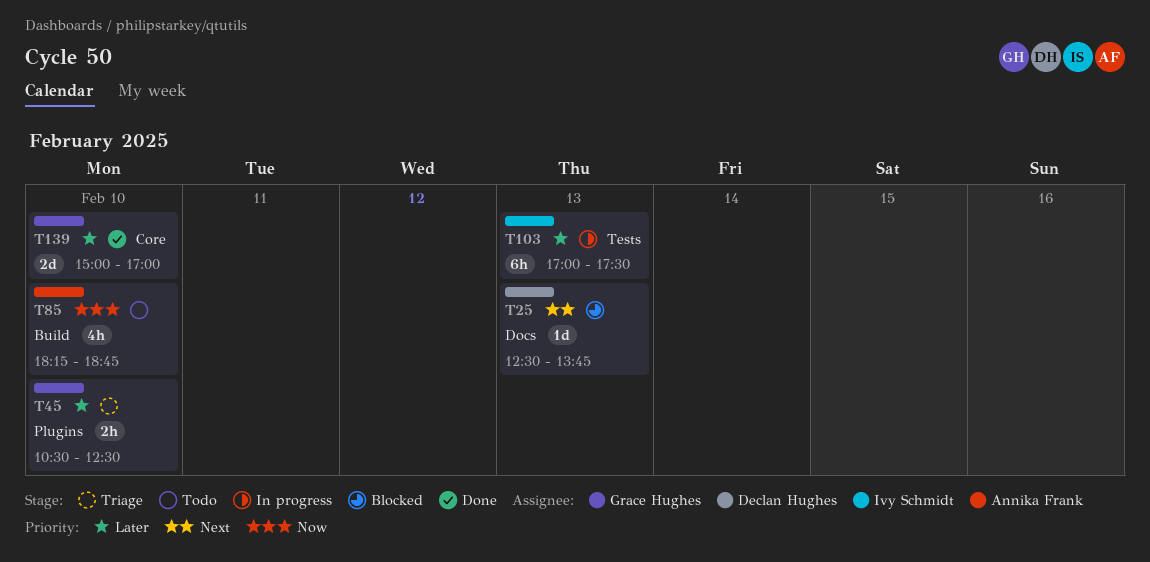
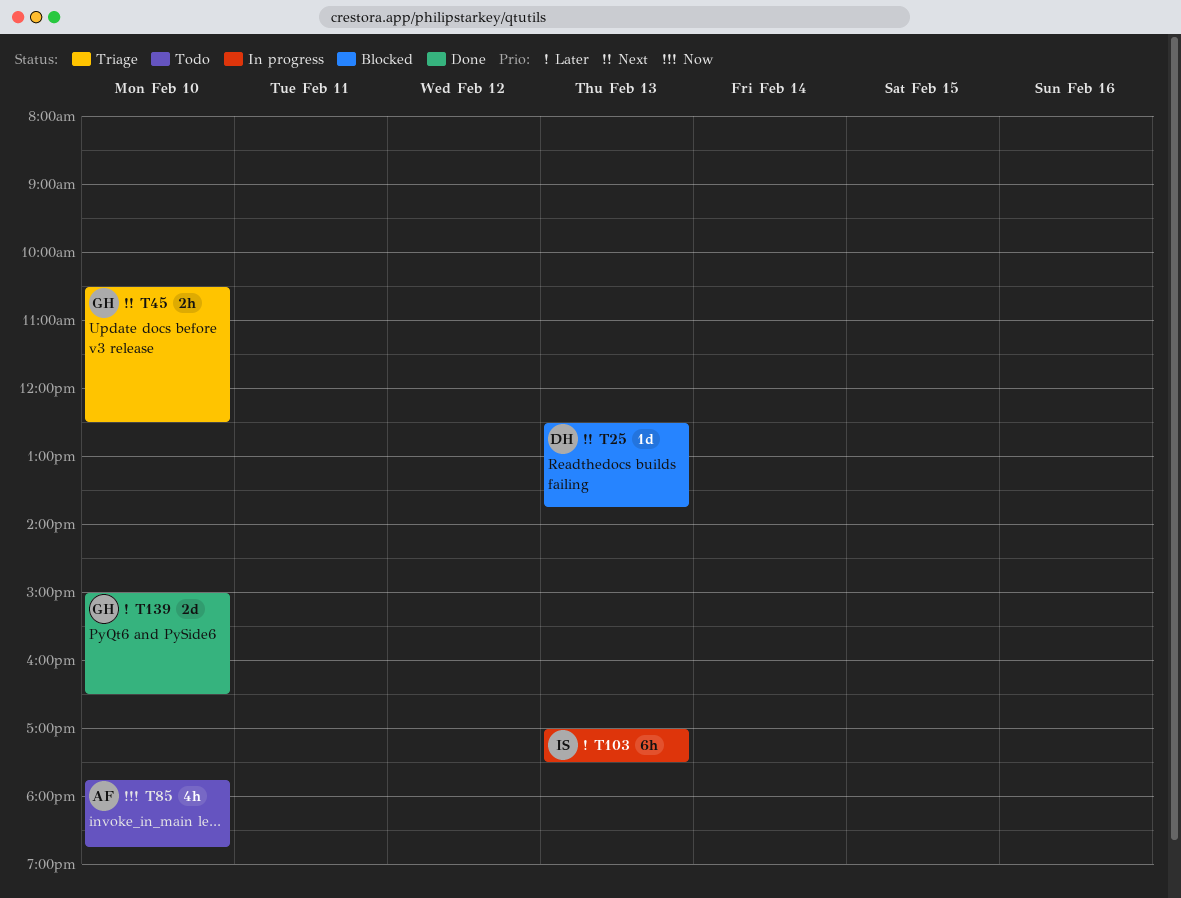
T45, priority: Later -> Next
T85, begins: 18:15 -> 17:45
T139, ends: 17:00 -> 16:30

